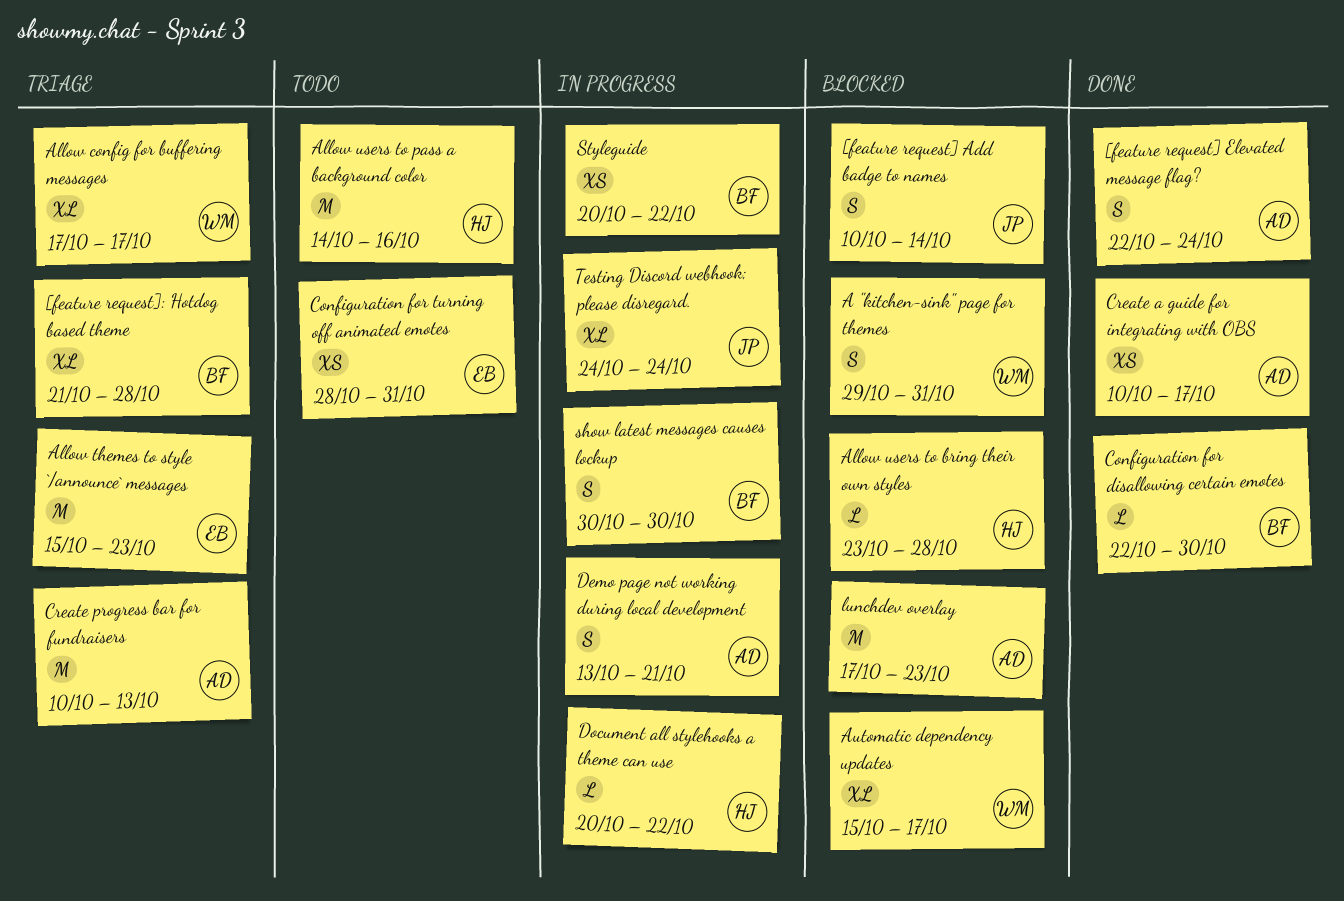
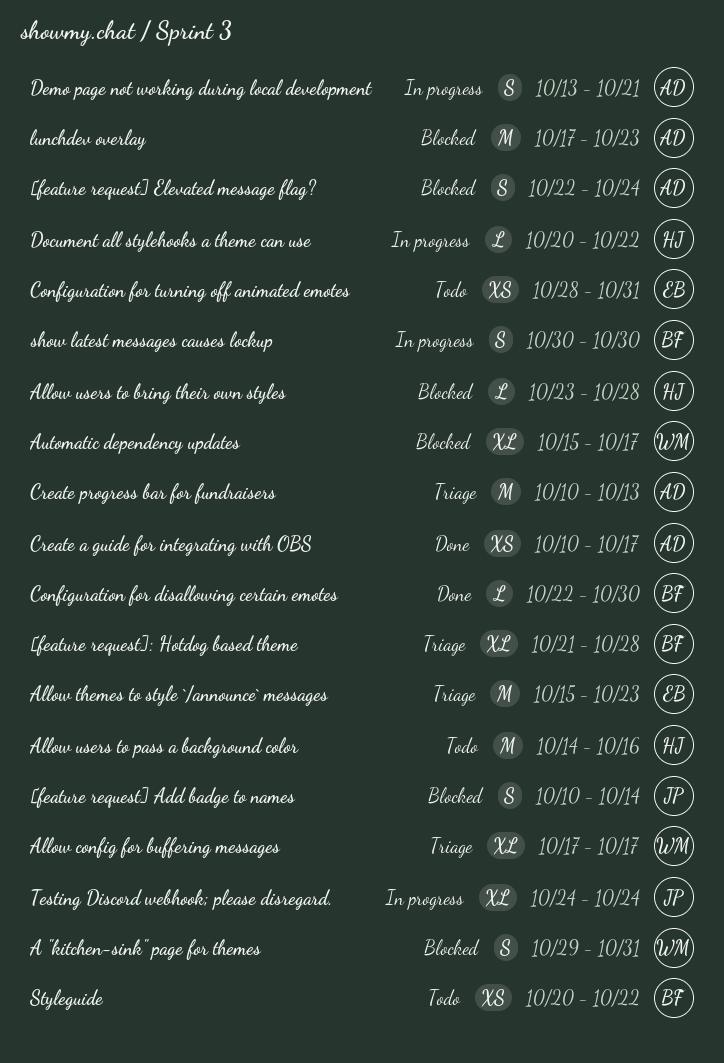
[feature request] Elevated message flag?, status: Done -> Blocked
Styleguide, status: In progress -> Todo

